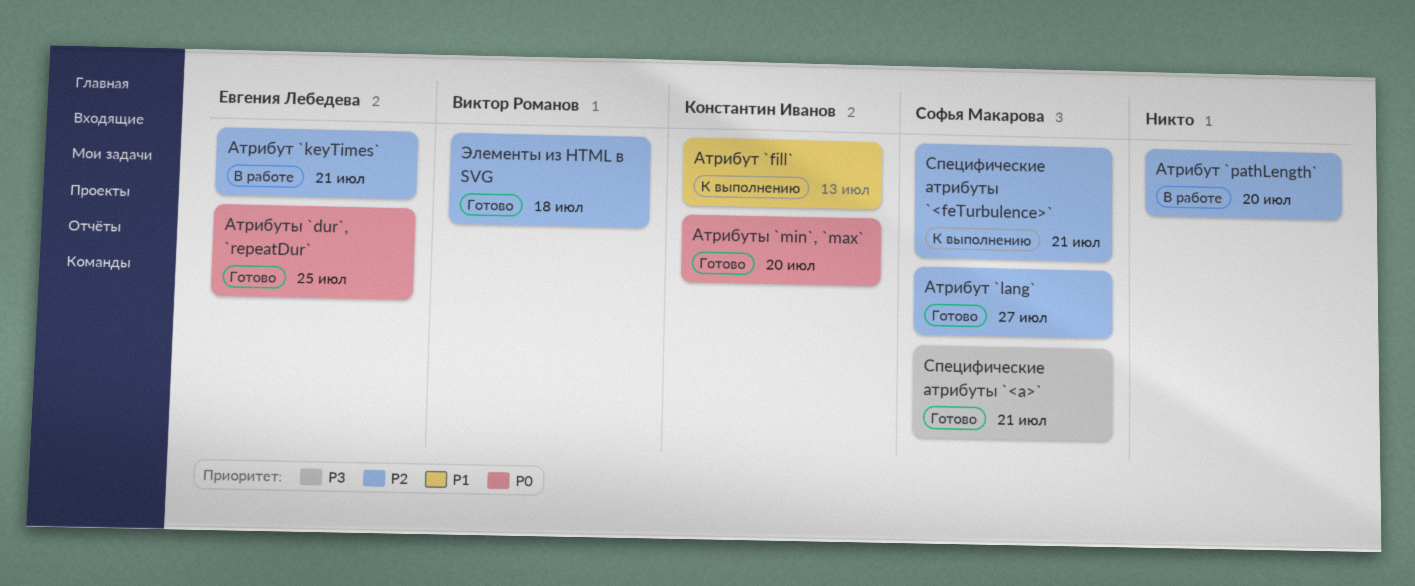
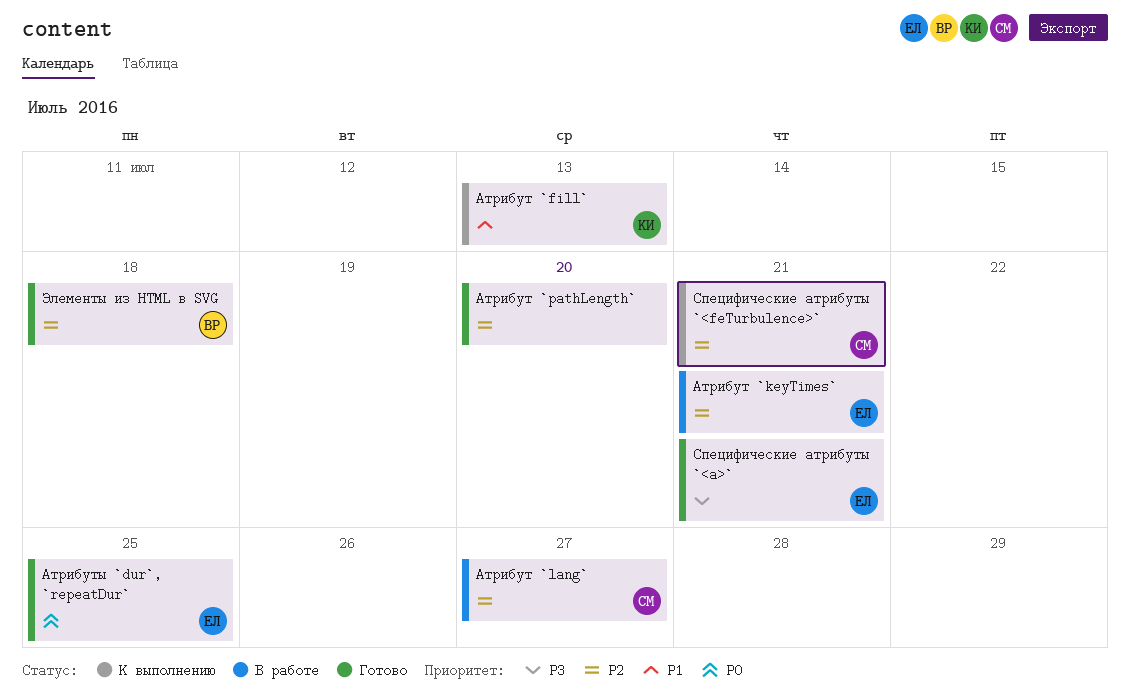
Атрибут `lang`, status: Готово -> В работе
Атрибут `pathLength`, status: В работе -> Готово
Атрибуты `min`, `max`: present -> none
Специфические атрибуты `<a>`, owner: Софья Макарова -> Евгения Лебедева

